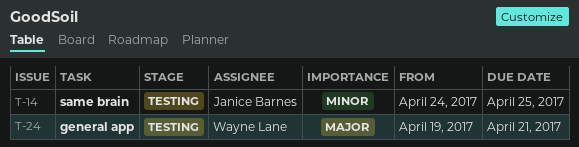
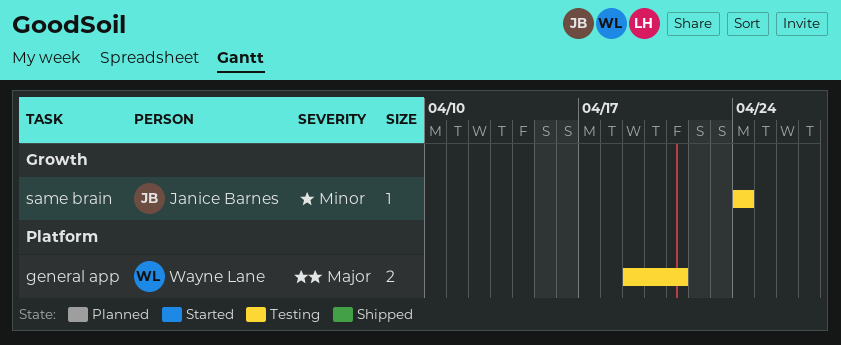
same brain, due: Apr 25 -> Apr 24

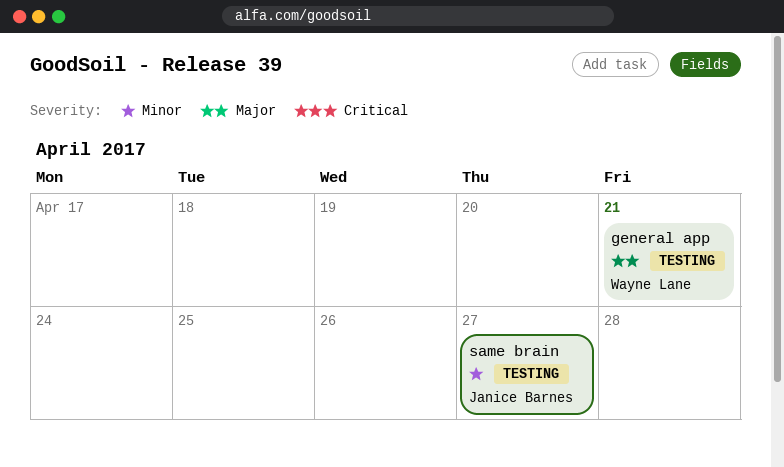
same brain, due: Apr 24 -> Apr 27

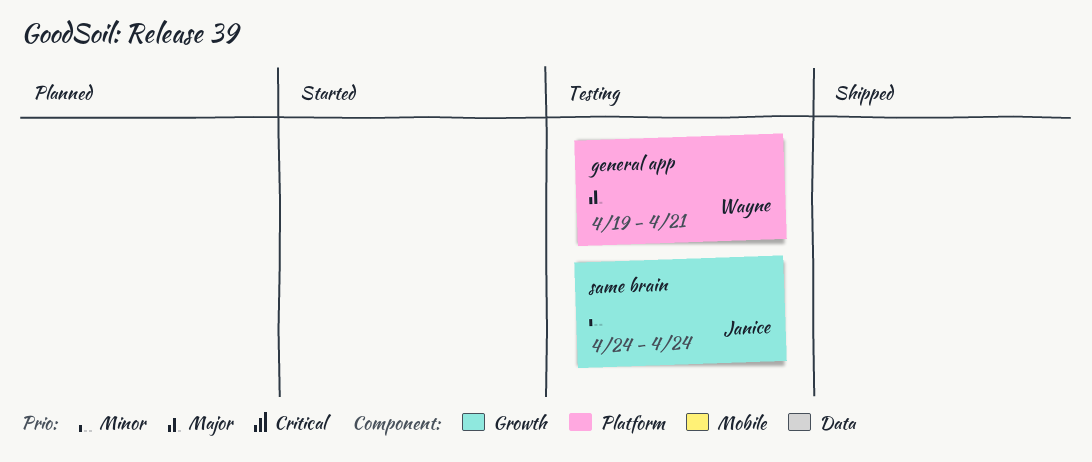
same brain, due: Apr 27 -> Apr 24

